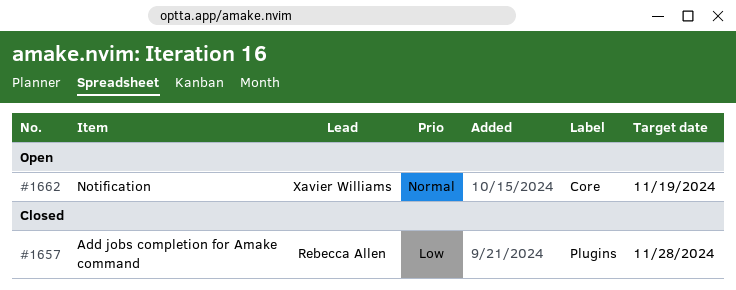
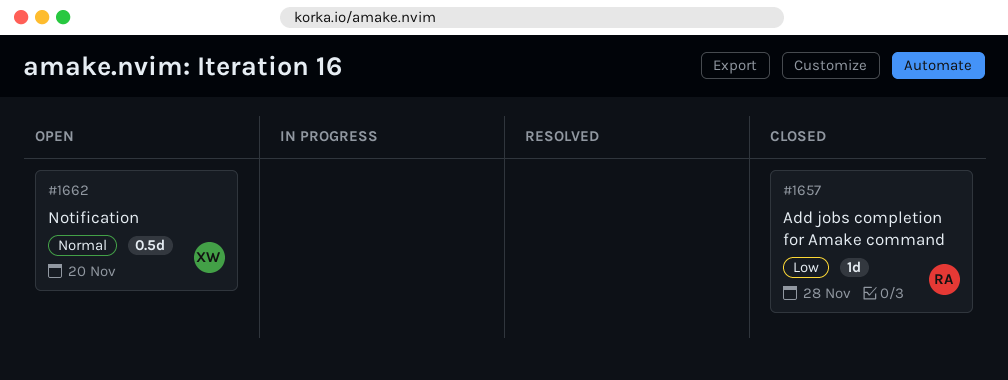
#1662, due: Nov 19 -> Nov 20

